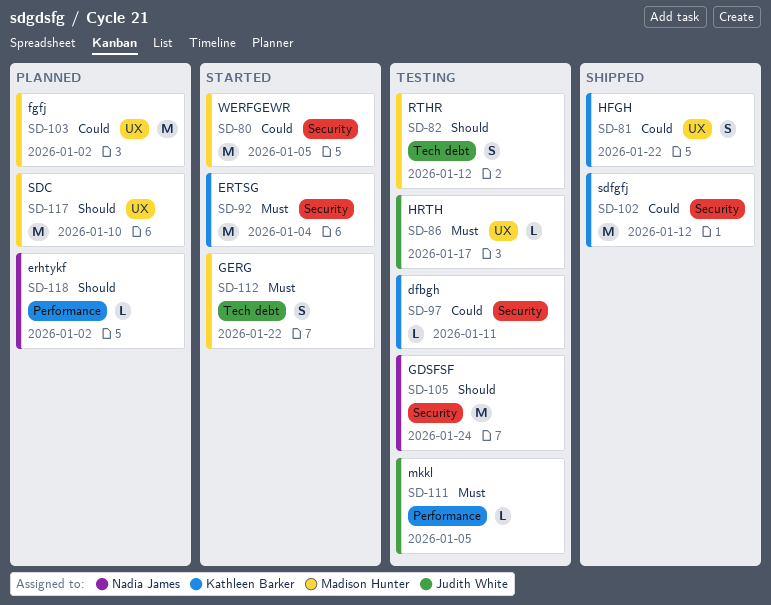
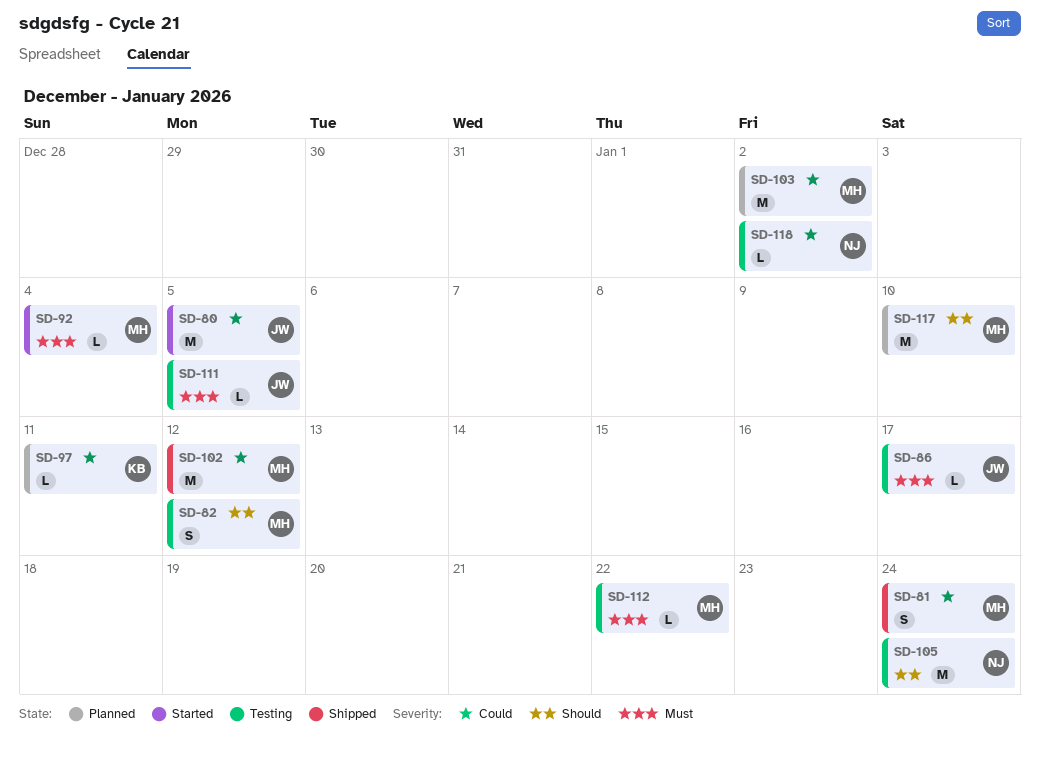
SD-80, owner: Madison Hunter -> Judith White
SD-81, owner: Kathleen Barker -> Madison Hunter
SD-81, due: Jan 22 -> Jan 24
SD-92, owner: Kathleen Barker -> Madison Hunter
SD-92, estimate: M -> L
SD-97, status: Testing -> Planned
SD-102, owner: Kathleen Barker -> Madison Hunter
SD-112, status: Started -> Testing
SD-112, estimate: S -> L
SD-118, status: Planned -> Testing
SD-118, priority: Should -> Could

